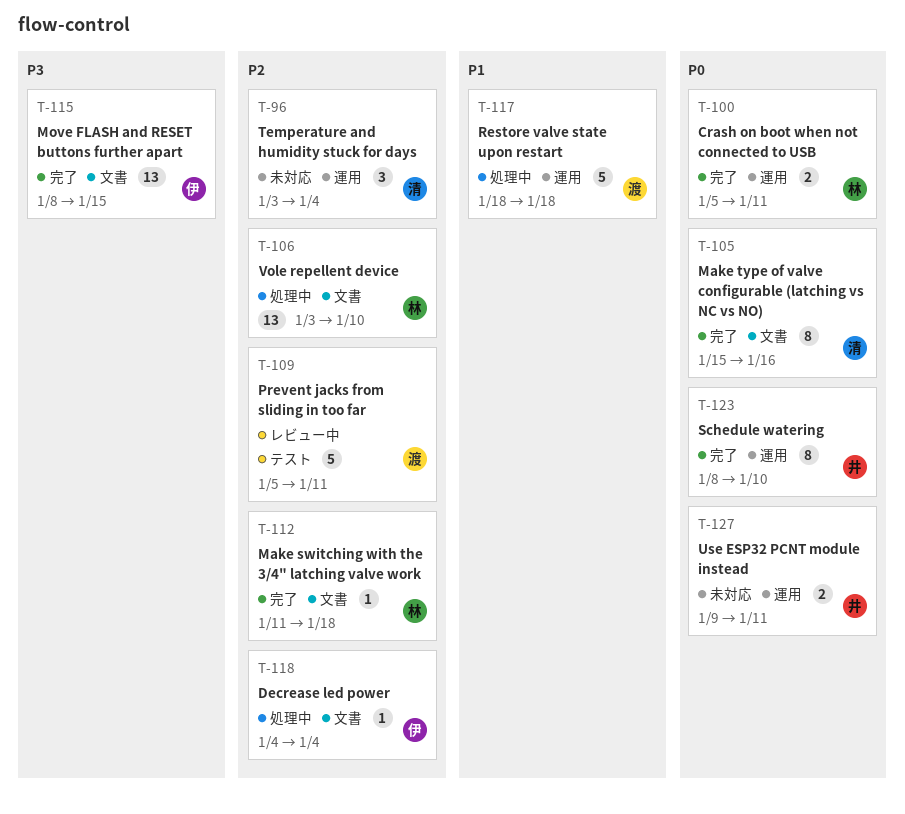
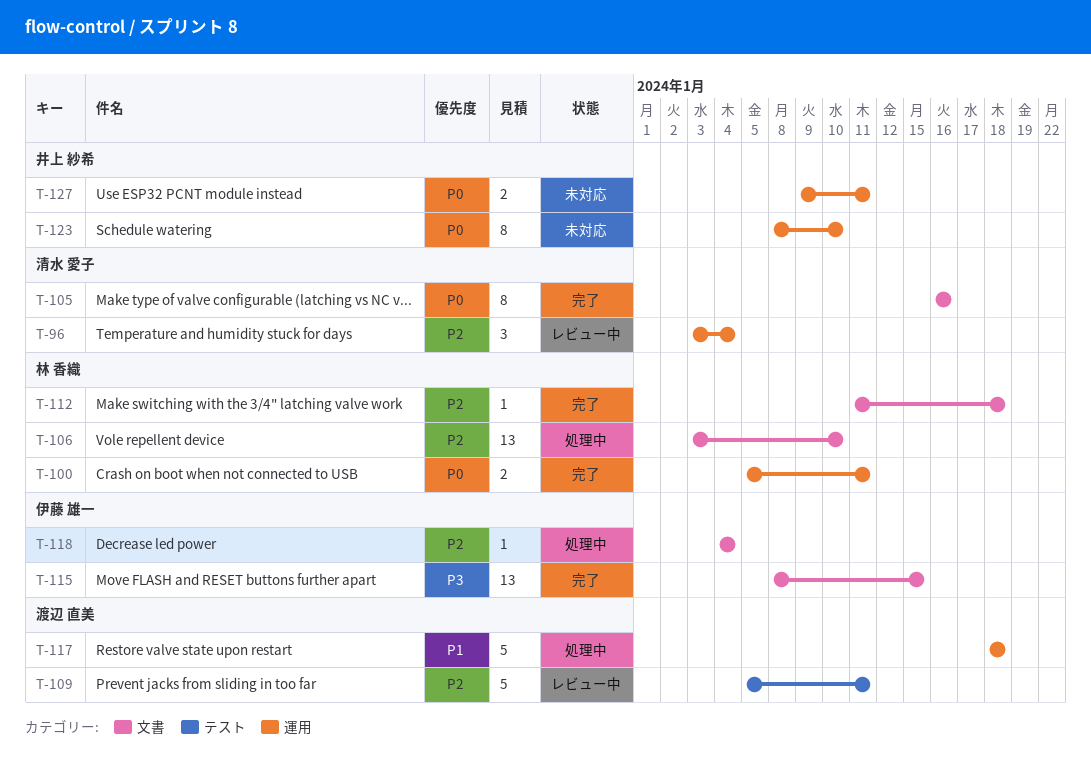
T-96, status: 未対応 -> レビュー中
T-105, start: Jan 15 -> Jan 16
T-123, status: 完了 -> 未対応

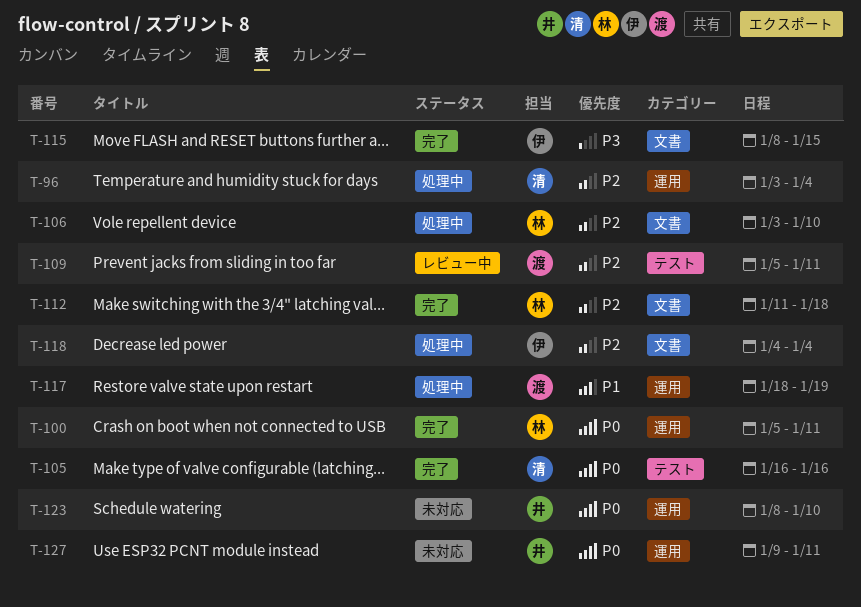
T-96, status: レビュー中 -> 処理中
T-105, label: 文書 -> テスト
T-117, due: Jan 18 -> Jan 19

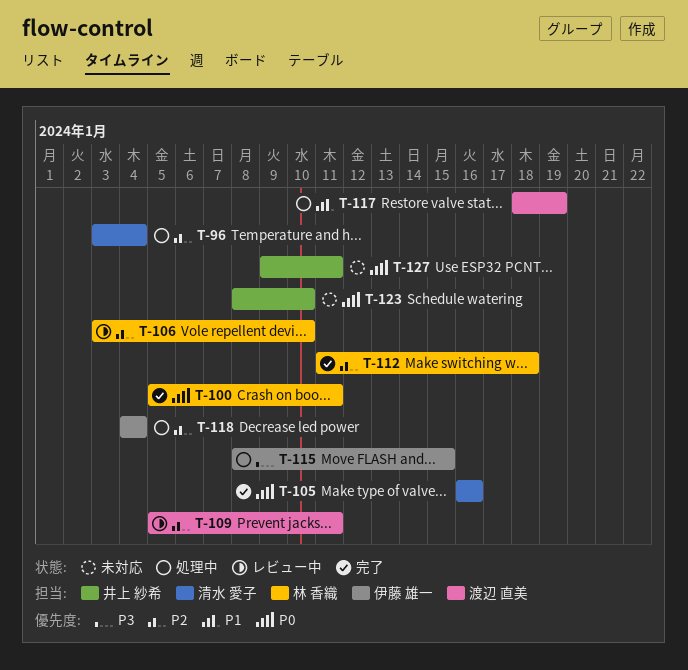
T-106, status: 処理中 -> レビュー中
T-115, status: 完了 -> 処理中

